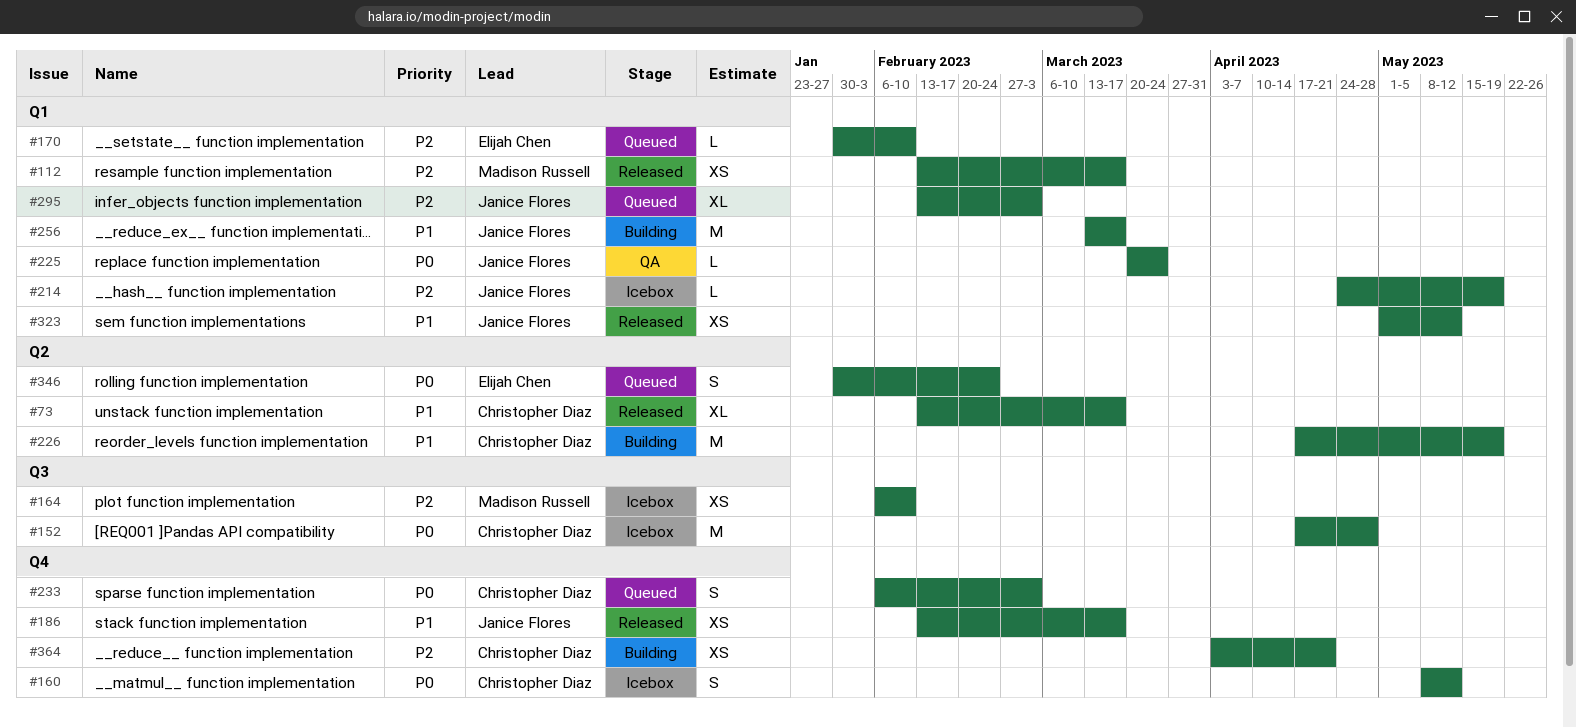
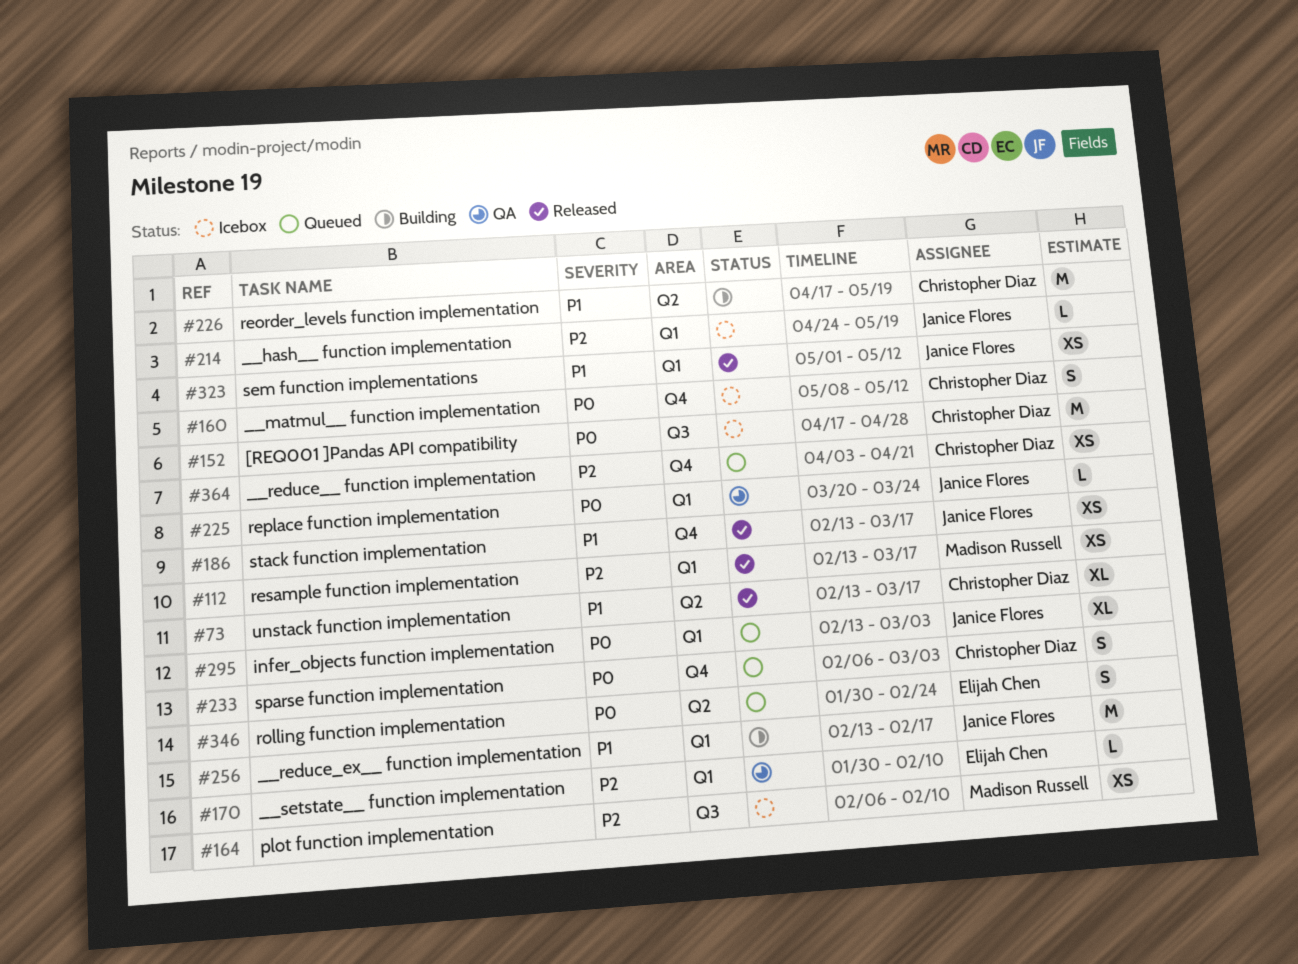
#170, status: Queued -> QA
#256, start: Mar 13 -> Feb 13
#256, due: Mar 17 -> Feb 17
#295, priority: P2 -> P0
#364, status: Building -> Queued

